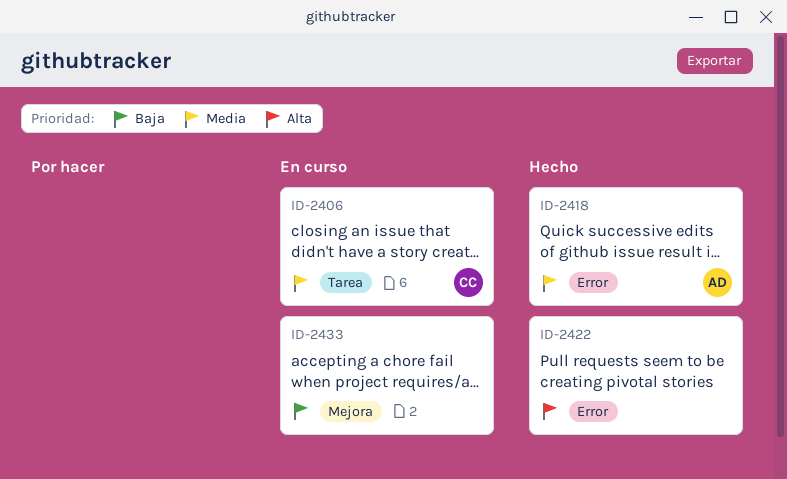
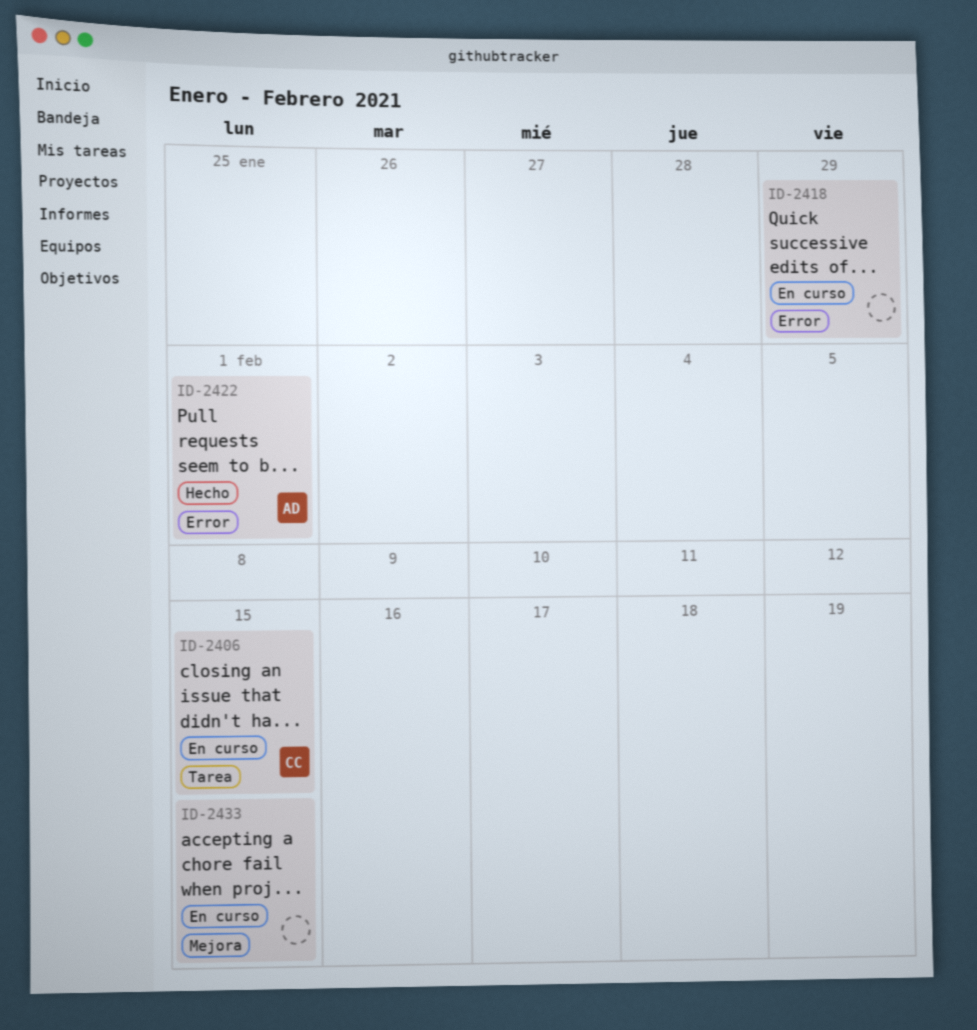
ID-2418, status: Hecho -> En curso
ID-2418, owner: AD -> none
ID-2422, owner: none -> AD

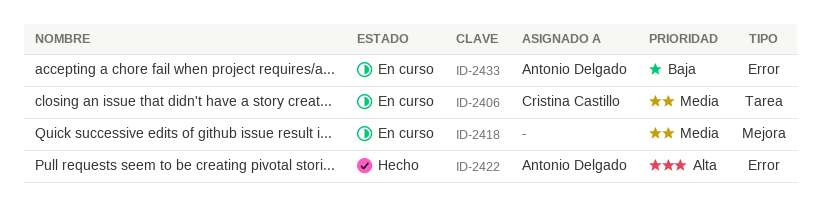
ID-2418, label: Error -> Mejora
ID-2433, owner: none -> Antonio Delgado
ID-2433, label: Mejora -> Error

